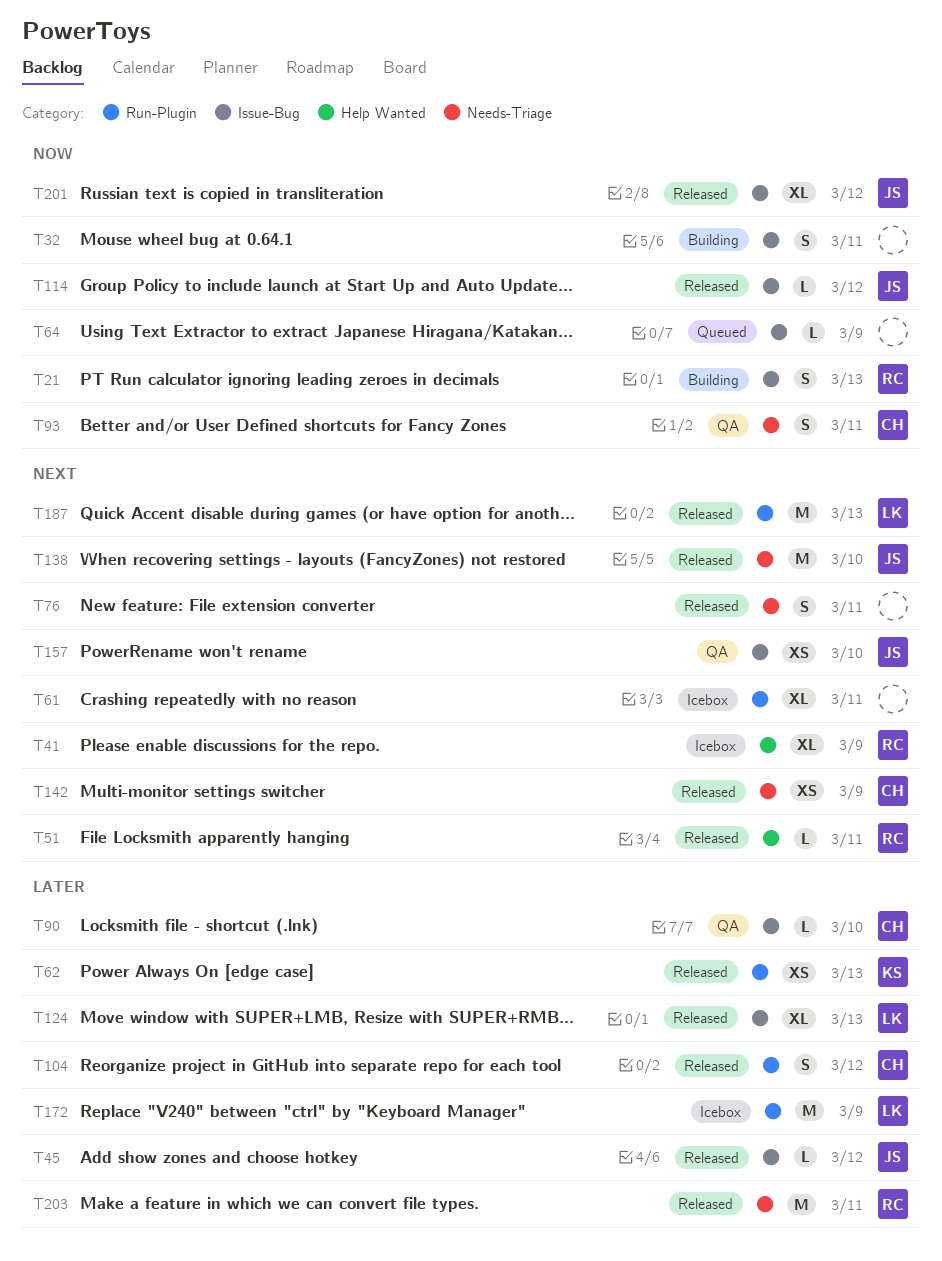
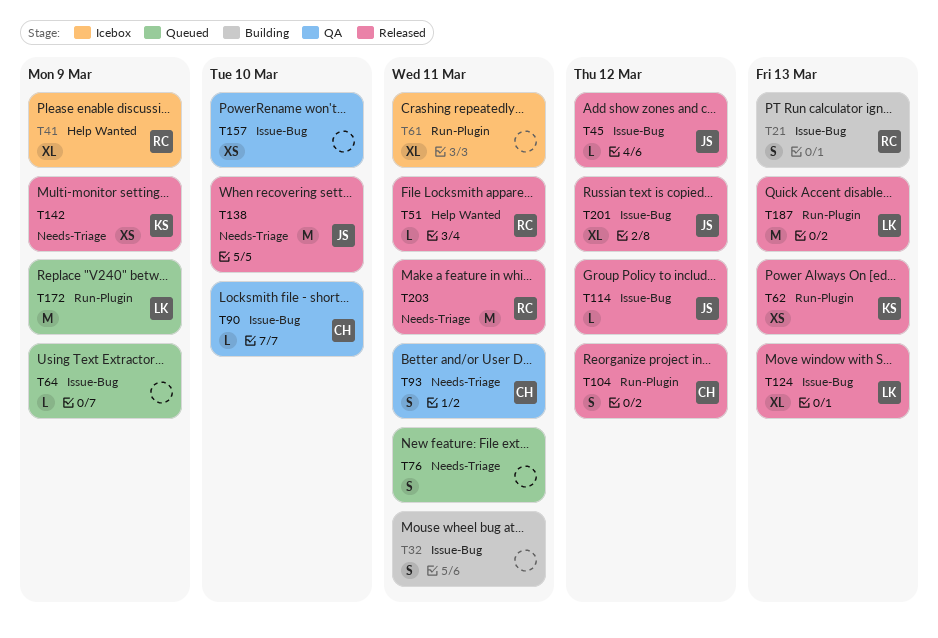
T76, status: Released -> Queued
T142, owner: CH -> KS
T157, owner: JS -> none
T172, status: Icebox -> Queued

